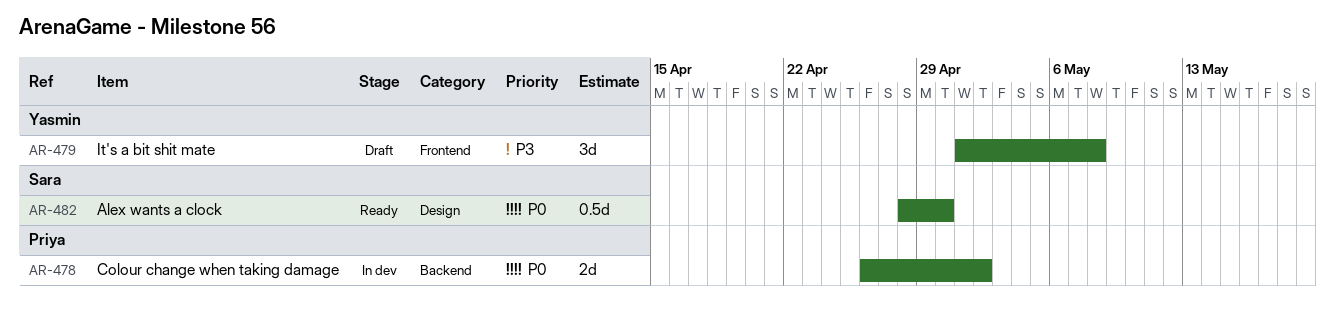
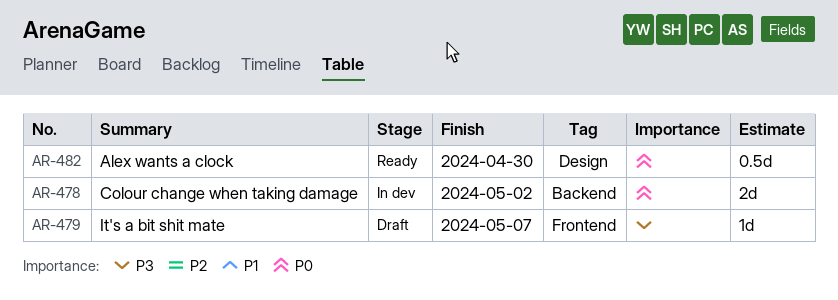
AR-479, estimate: 3d -> 1d
AR-479, due: May 8 -> May 7

